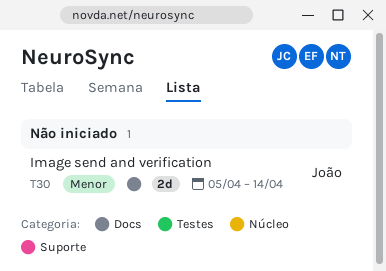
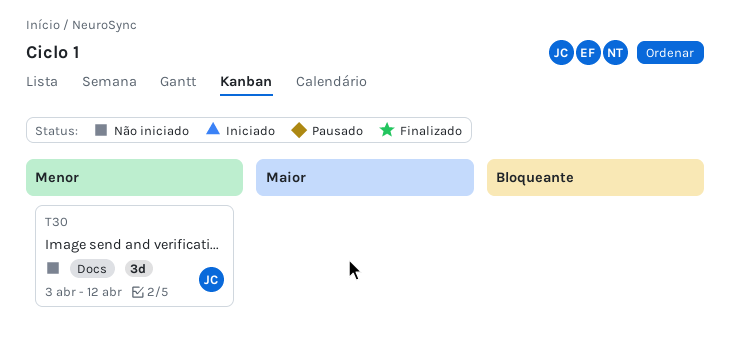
T30, estimate: 2d -> 3d
T30, start: Apr 5 -> Apr 3
T30, due: Apr 14 -> Apr 12

